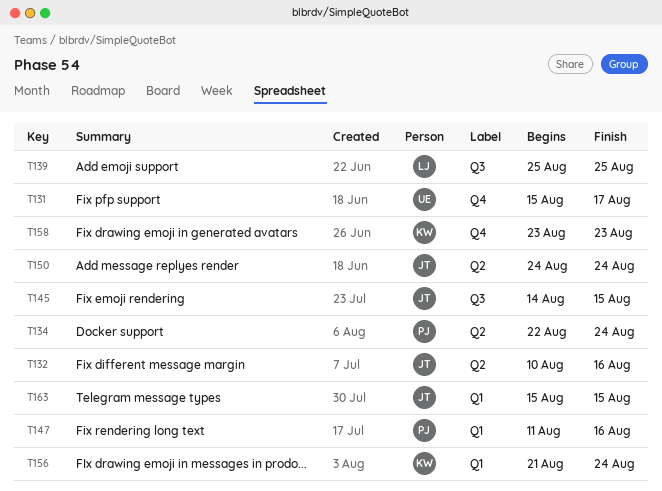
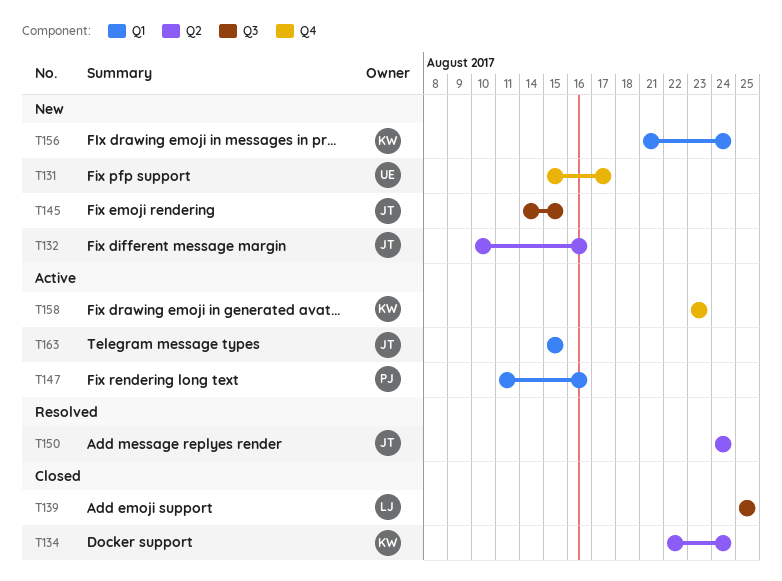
T134, owner: PJ -> KW

